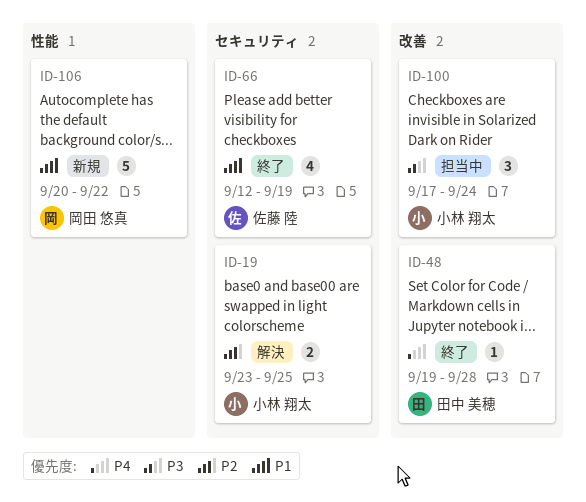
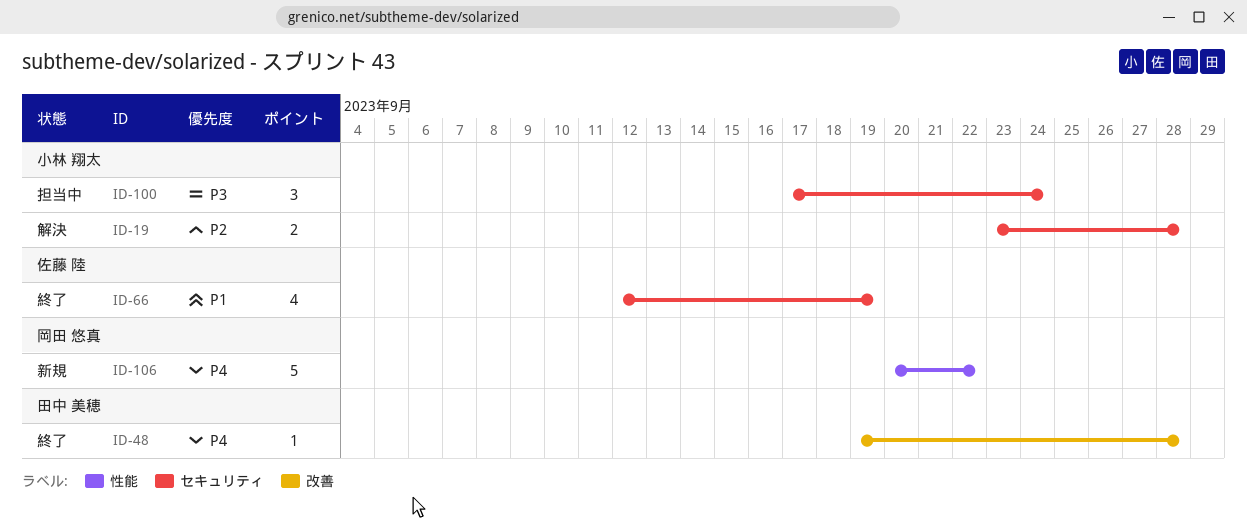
ID-19, due: Sep 25 -> Sep 28
ID-100, label: 改善 -> セキュリティ
ID-106, priority: P1 -> P4

